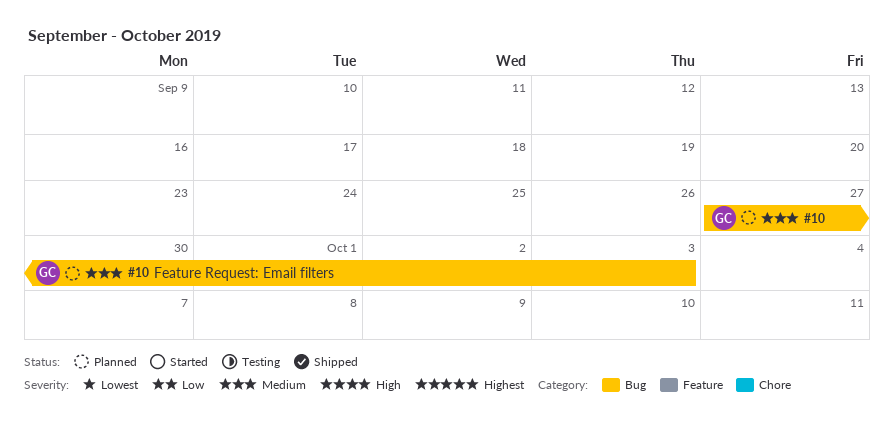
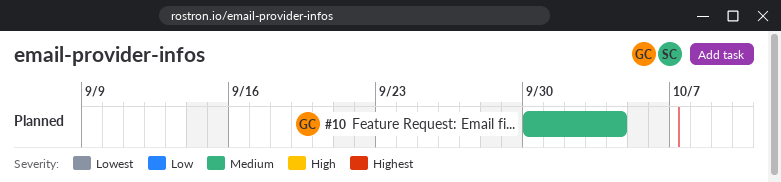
#10, start: Sep 27 -> Sep 30
#10, due: Oct 3 -> Oct 4

